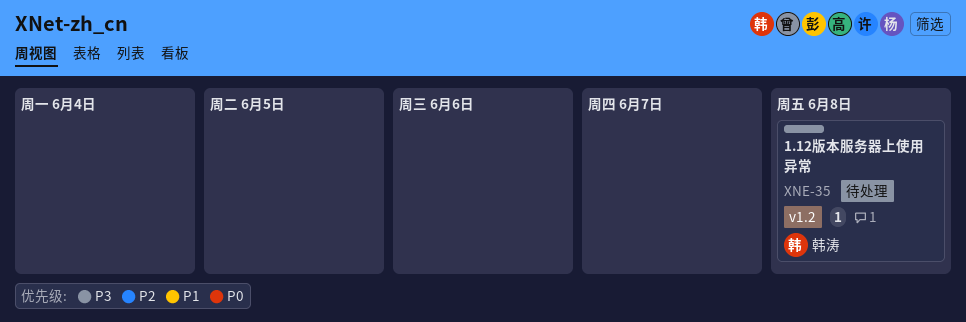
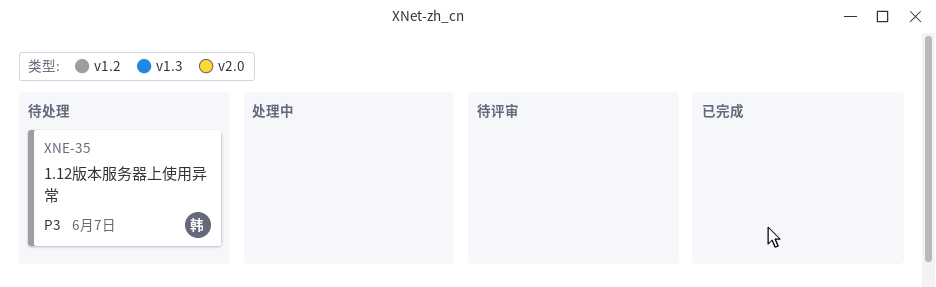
XNE-35, due: Jun 8 -> Jun 7

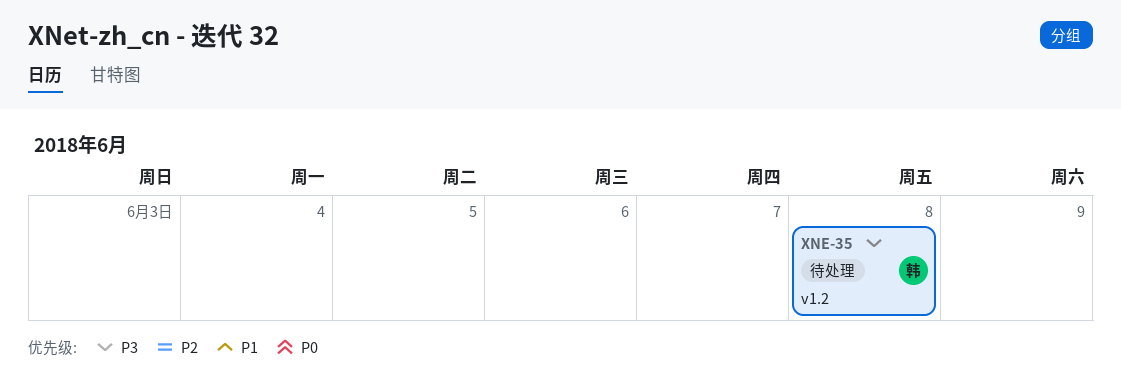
XNE-35, due: Jun 7 -> Jun 8

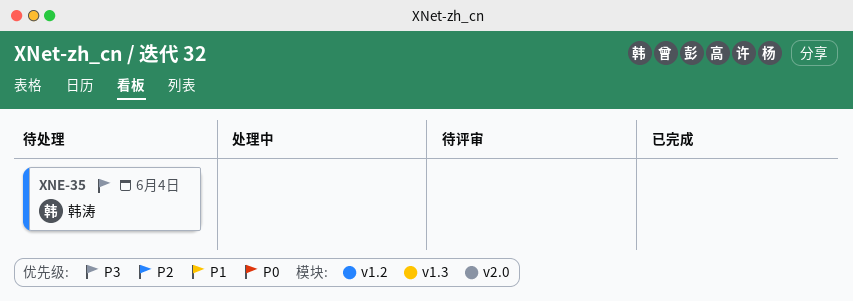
XNE-35, due: Jun 8 -> Jun 4

